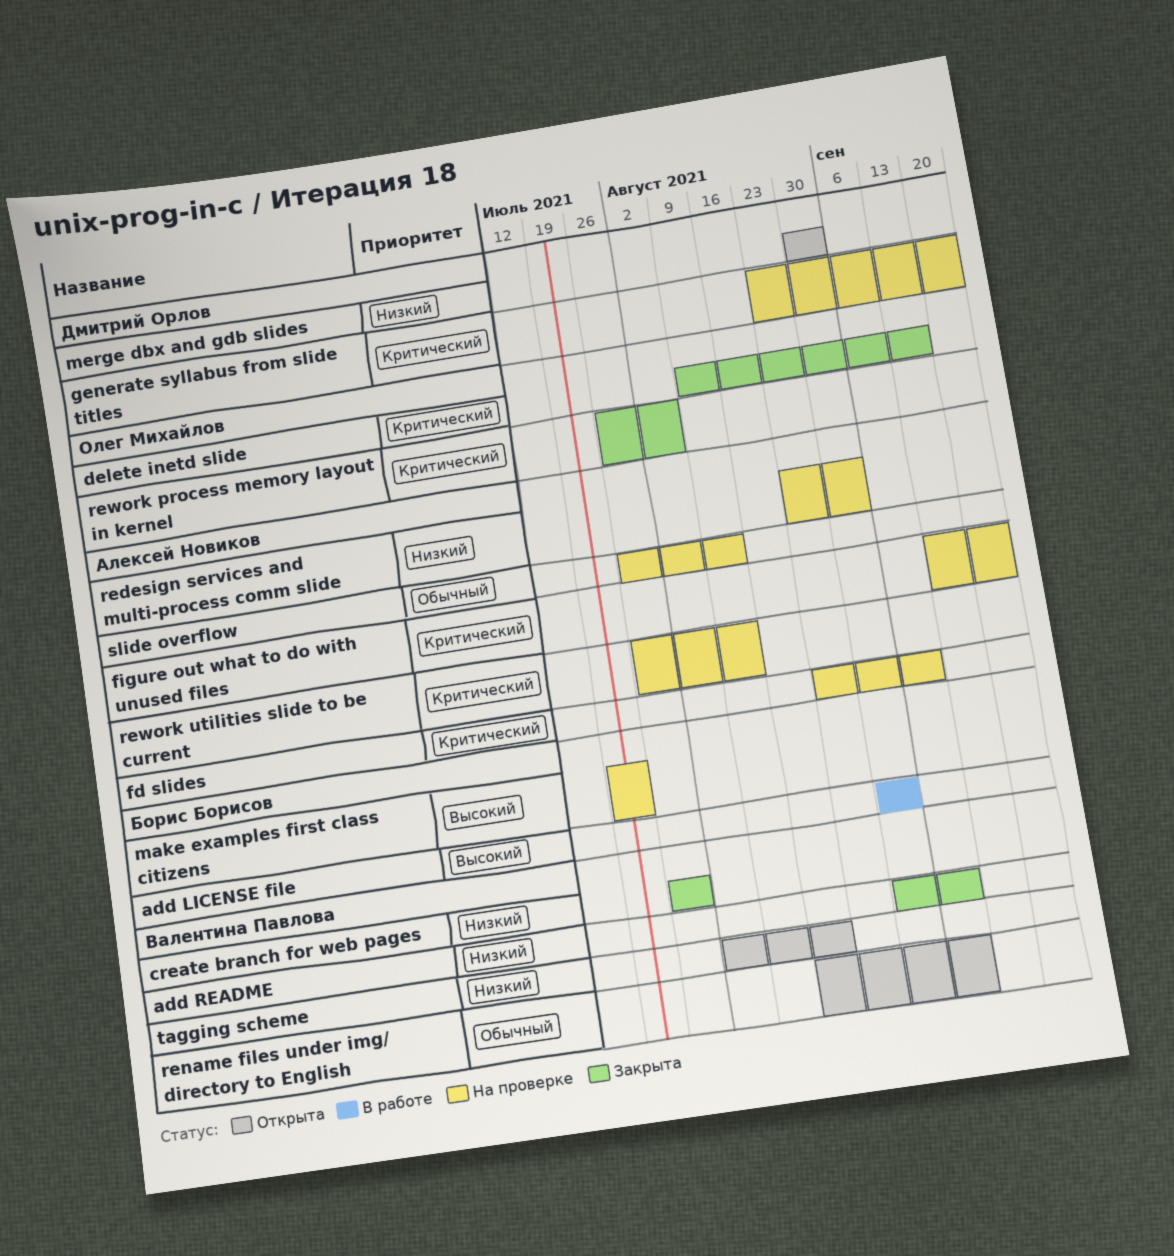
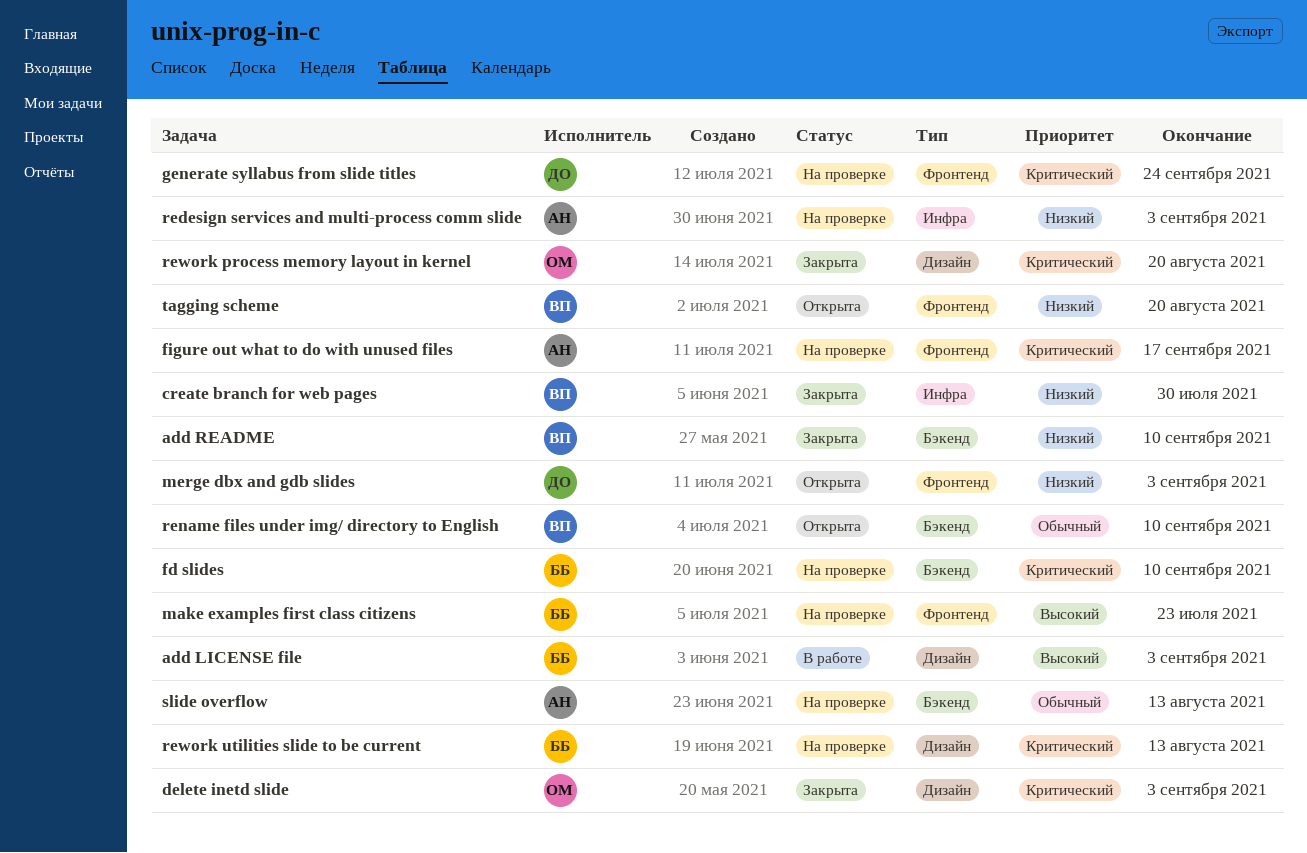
delete inetd slide, due: Sep 17 -> Sep 3
fd slides, owner: Алексей Новиков -> Борис Борисов
figure out what to do with unused files, due: Sep 24 -> Sep 17
rework process memory layout in kernel, due: Aug 6 -> Aug 20
rework utilities slide to be current, owner: Алексей Новиков -> Борис Борисов

